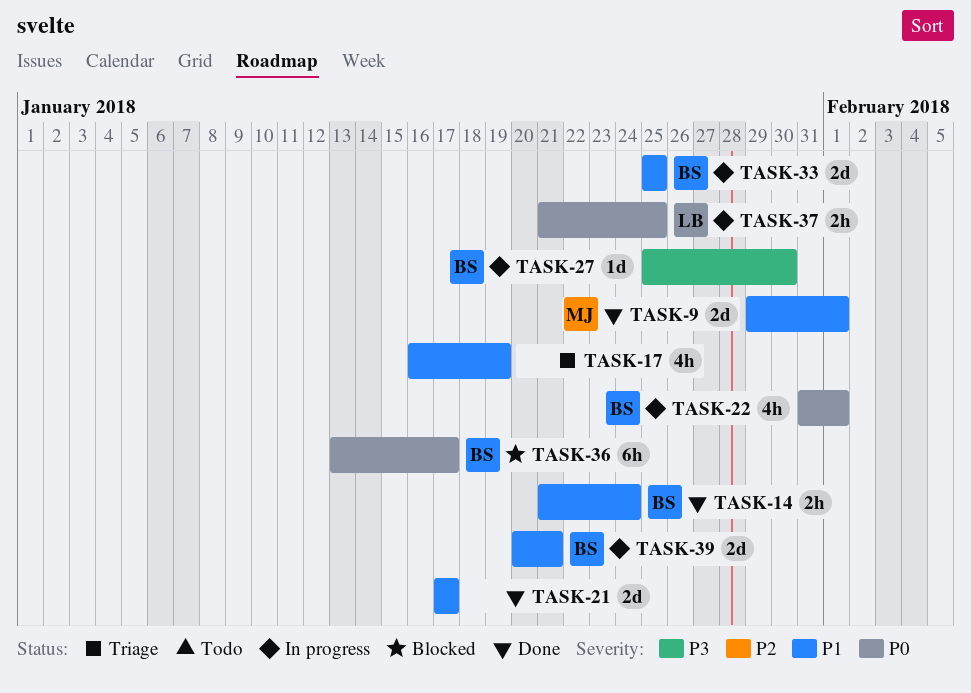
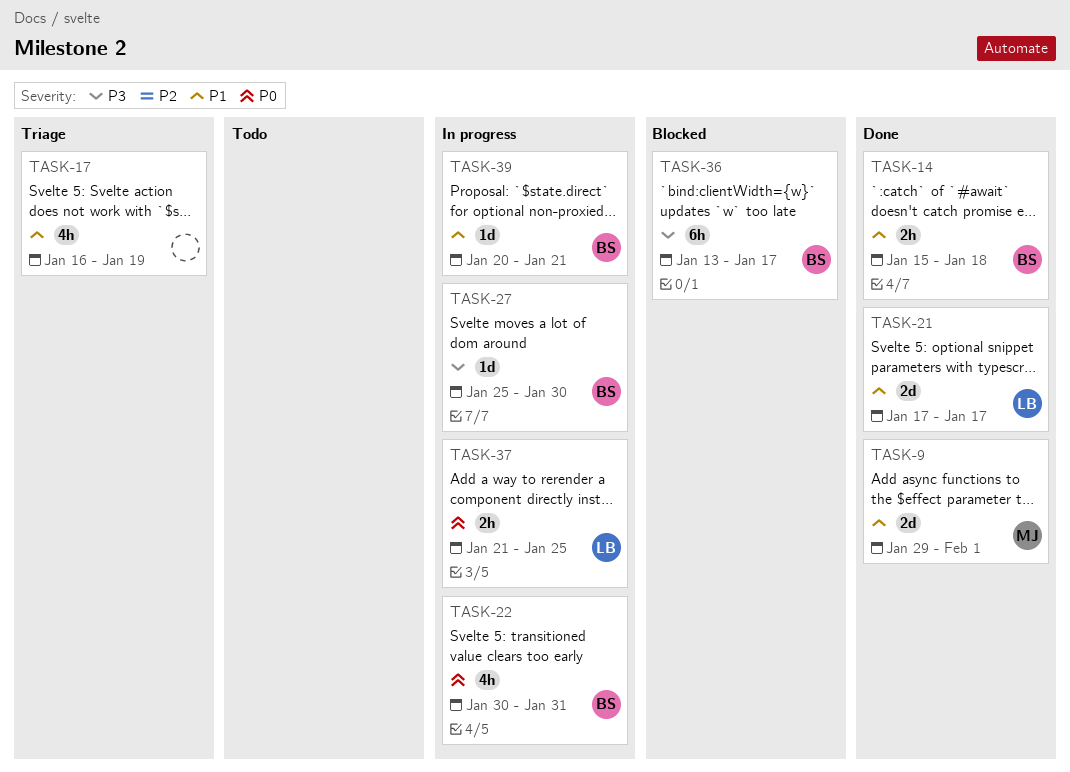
TASK-14, start: Jan 21 -> Jan 15
TASK-14, due: Jan 24 -> Jan 18
TASK-21, owner: none -> LB
TASK-22, start: Jan 31 -> Jan 30
TASK-22, due: Feb 1 -> Jan 31
TASK-33: present -> none
TASK-36, priority: P0 -> P3
TASK-39, estimate: 2d -> 1d

